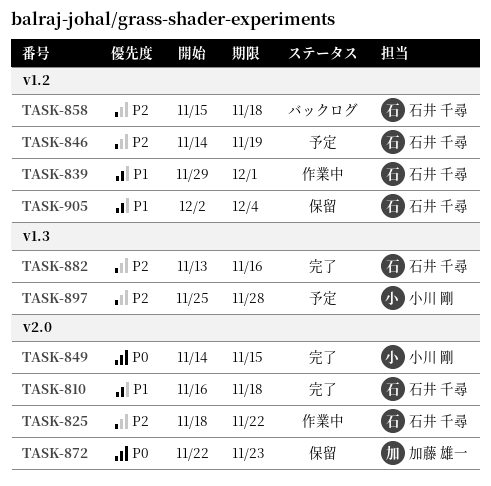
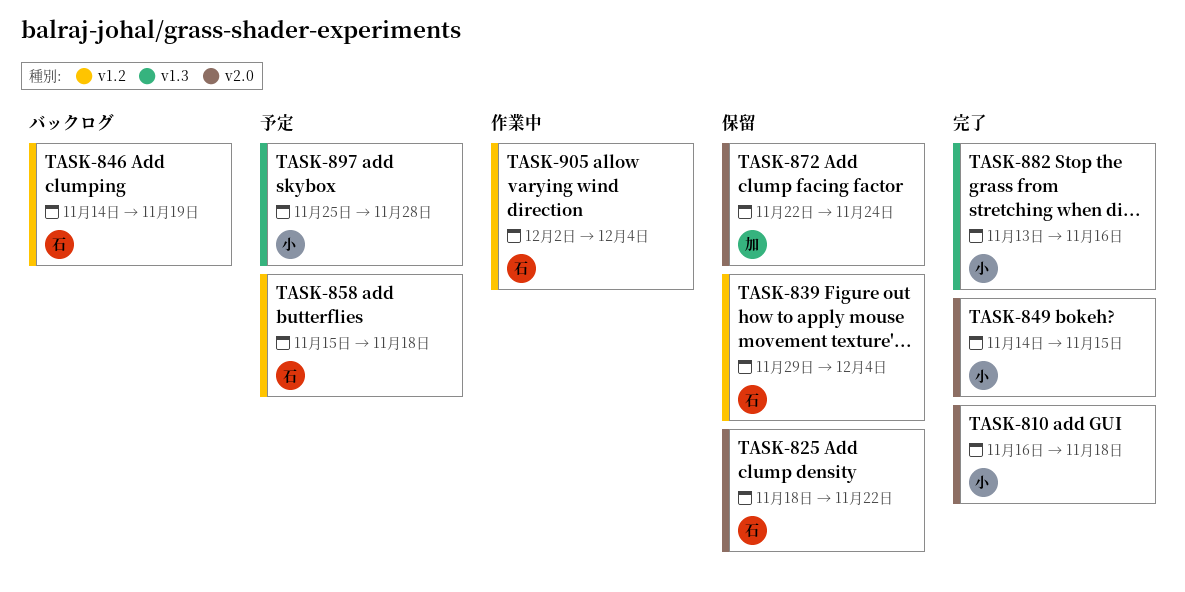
TASK-810, owner: 石井 千尋 -> 小川 剛
TASK-825, status: 作業中 -> 保留
TASK-839, status: 作業中 -> 保留
TASK-839, due: Dec 1 -> Dec 4
TASK-846, status: 予定 -> バックログ
TASK-858, status: バックログ -> 予定
TASK-872, due: Nov 23 -> Nov 24
TASK-882, owner: 石井 千尋 -> 小川 剛
TASK-905, status: 保留 -> 作業中

